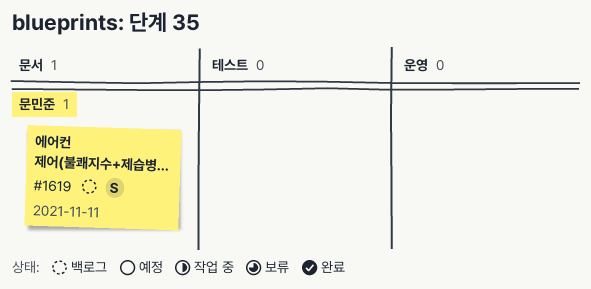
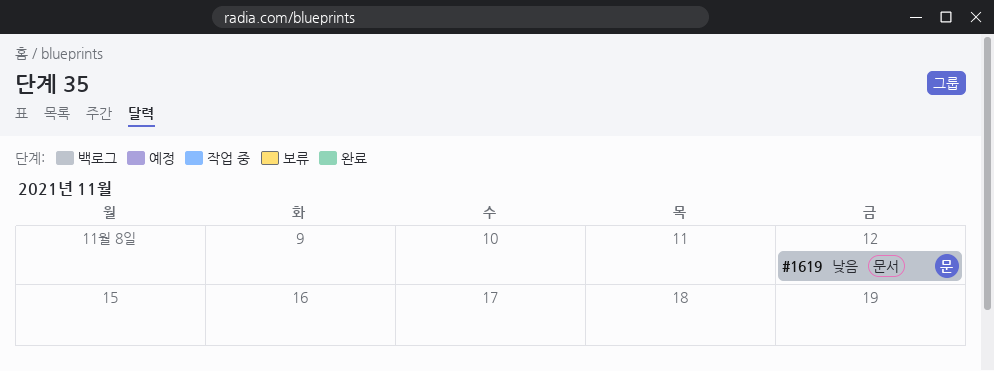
#1619, due: Nov 11 -> Nov 12

